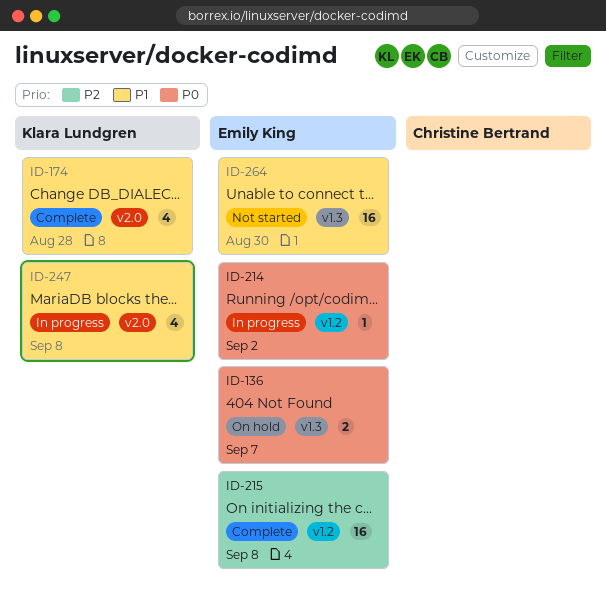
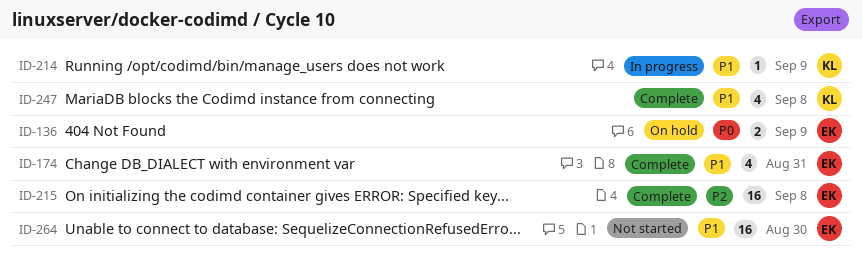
ID-136, due: Sep 7 -> Sep 9
ID-174, owner: Klara Lundgren -> Emily King
ID-174, due: Aug 28 -> Aug 31
ID-214, owner: Emily King -> Klara Lundgren
ID-214, priority: P0 -> P1
ID-214, due: Sep 2 -> Sep 9
ID-247, status: In progress -> Complete

